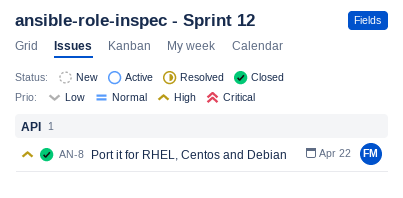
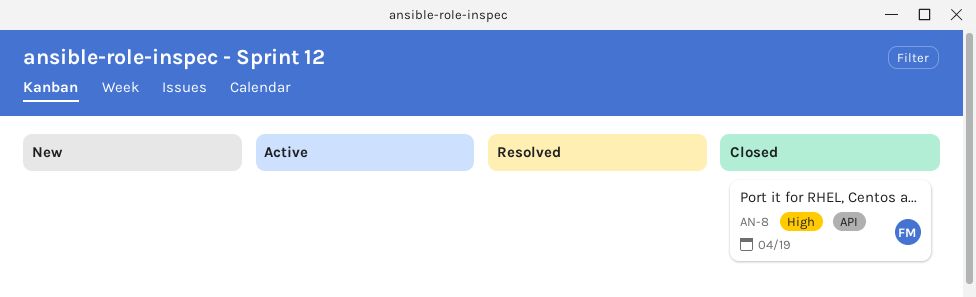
AN-8, due: Apr 22 -> Apr 19

